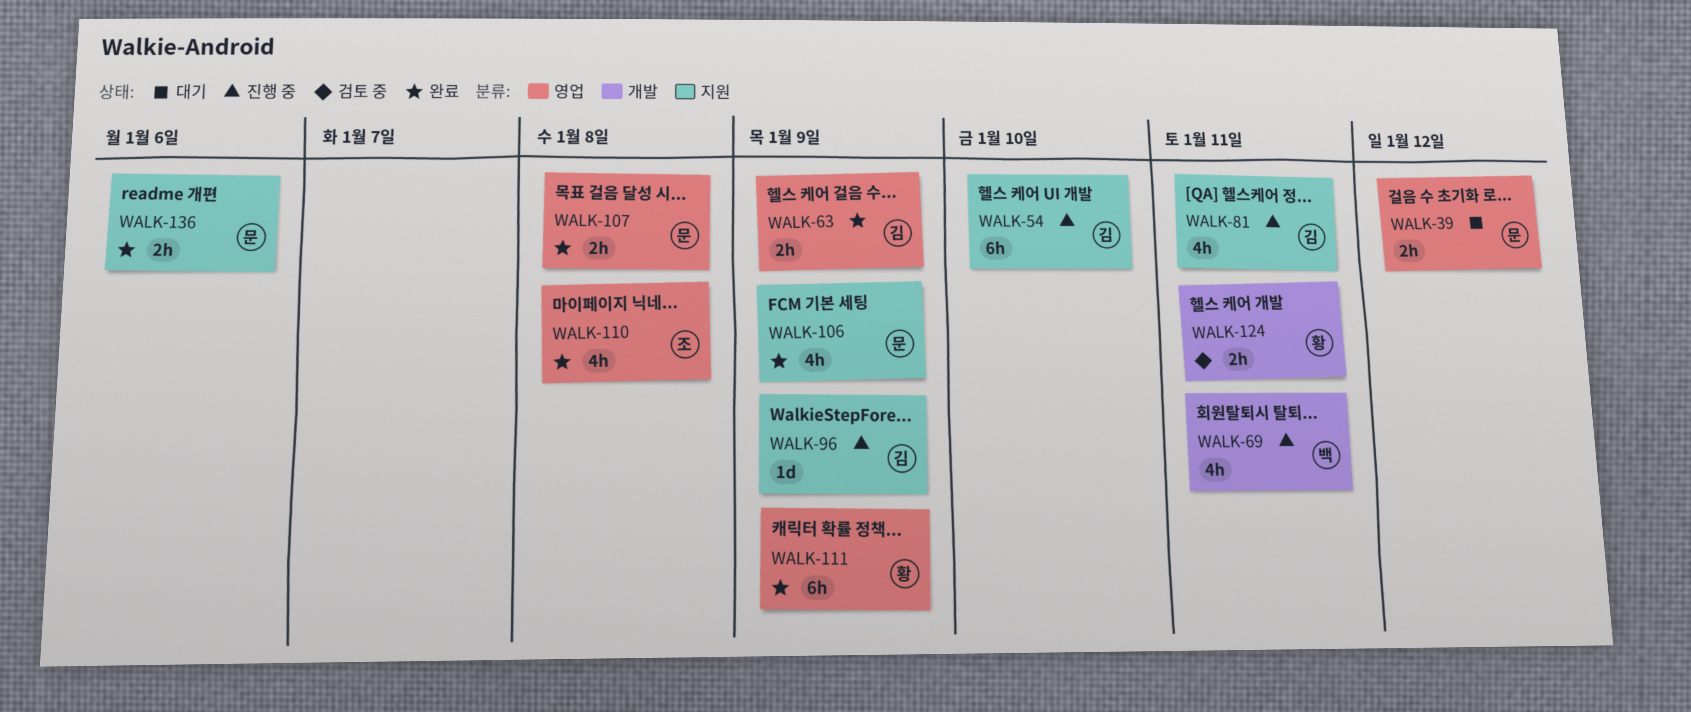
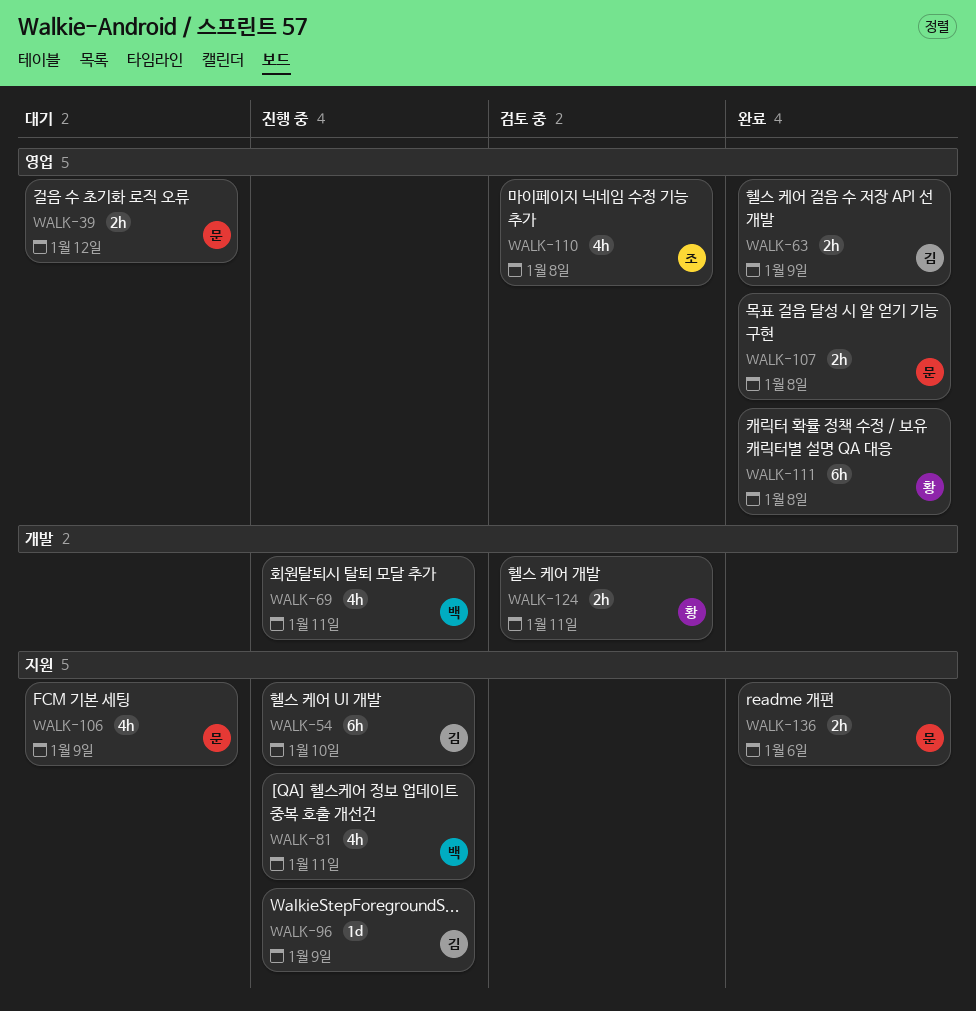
WALK-81, owner: 김 -> 백
WALK-106, status: 완료 -> 대기
WALK-110, status: 완료 -> 검토 중
WALK-111, due: Jan 9 -> Jan 8

